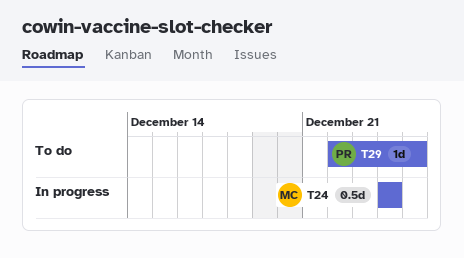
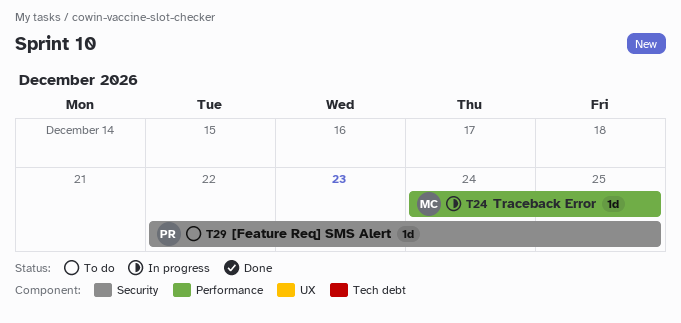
T24, estimate: 0.5d -> 1d
T24, due: Dec 24 -> Dec 25

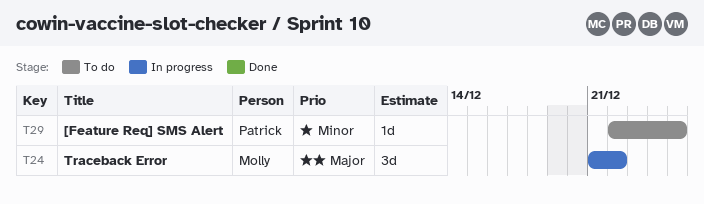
T24, estimate: 1d -> 3d
T24, start: Dec 24 -> Dec 21
T24, due: Dec 25 -> Dec 22

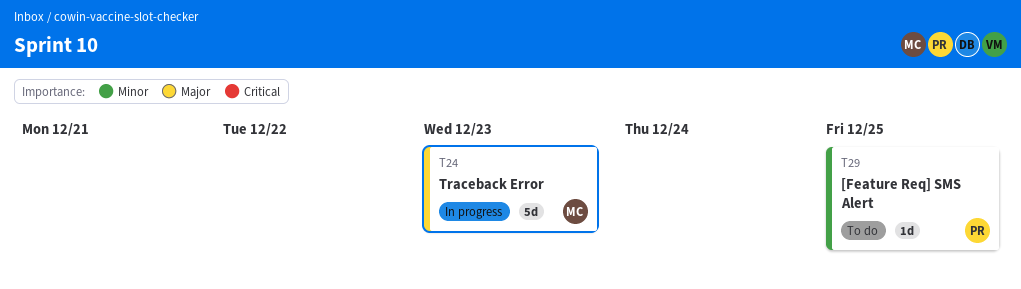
T24, estimate: 3d -> 5d
T24, due: Dec 22 -> Dec 23

